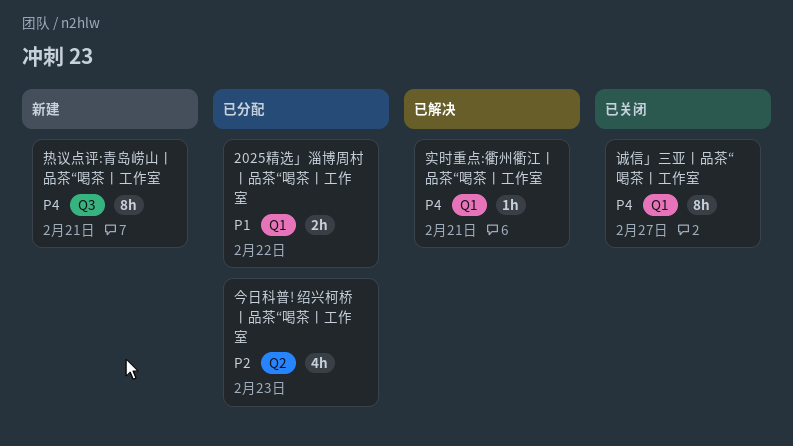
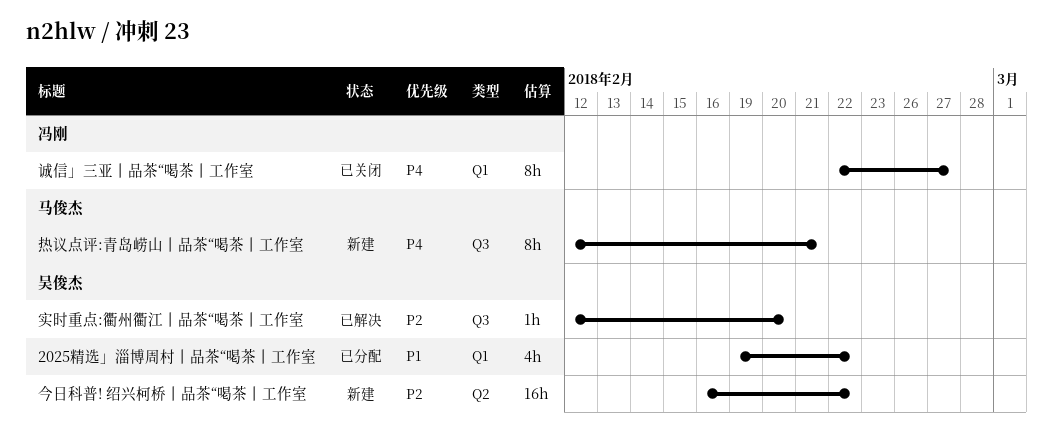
2025精选」淄博周村丨品茶“喝茶丨工作室, estimate: 2h -> 4h
今日科普! 绍兴柯桥丨品茶“喝茶丨工作室, status: 已分配 -> 新建
今日科普! 绍兴柯桥丨品茶“喝茶丨工作室, estimate: 4h -> 16h
今日科普! 绍兴柯桥丨品茶“喝茶丨工作室, due: Feb 23 -> Feb 22
实时重点:衢州衢江丨品茶“喝茶丨工作室, priority: P4 -> P2
实时重点:衢州衢江丨品茶“喝茶丨工作室, label: Q1 -> Q3
实时重点:衢州衢江丨品茶“喝茶丨工作室, due: Feb 21 -> Feb 20

